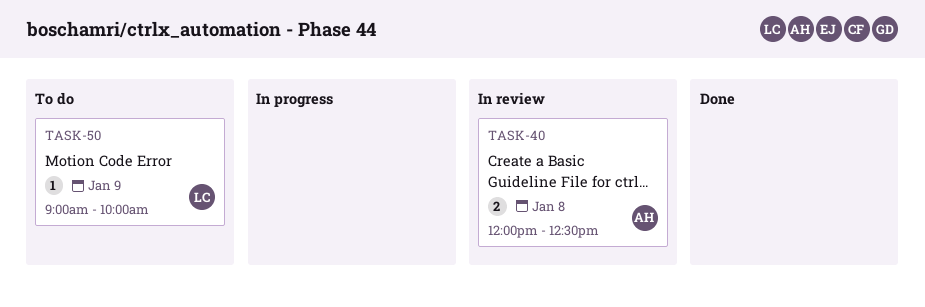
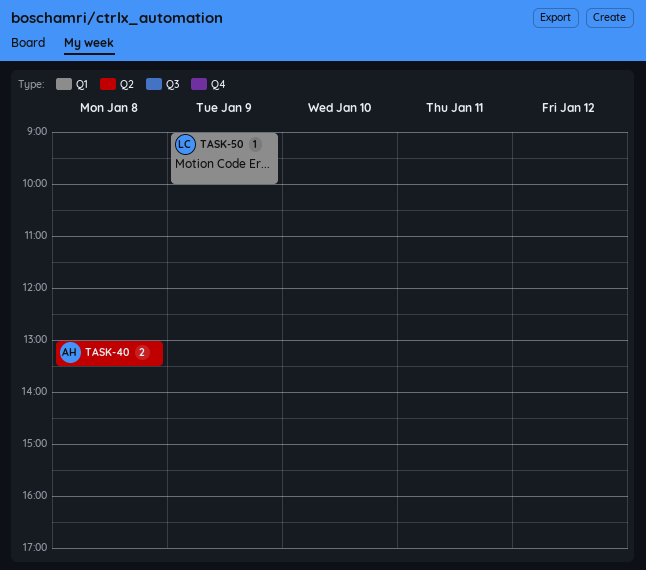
TASK-40, begins: 12:00 -> 13:00
TASK-40, ends: 12:30 -> 13:30

